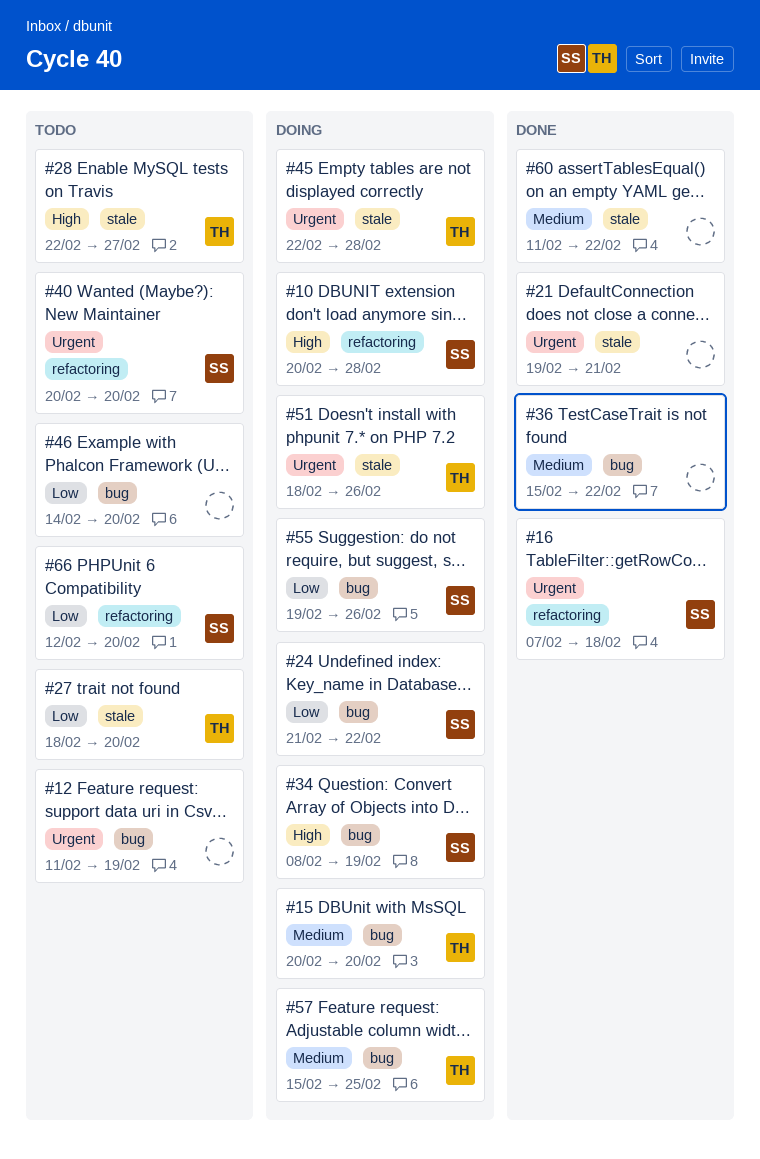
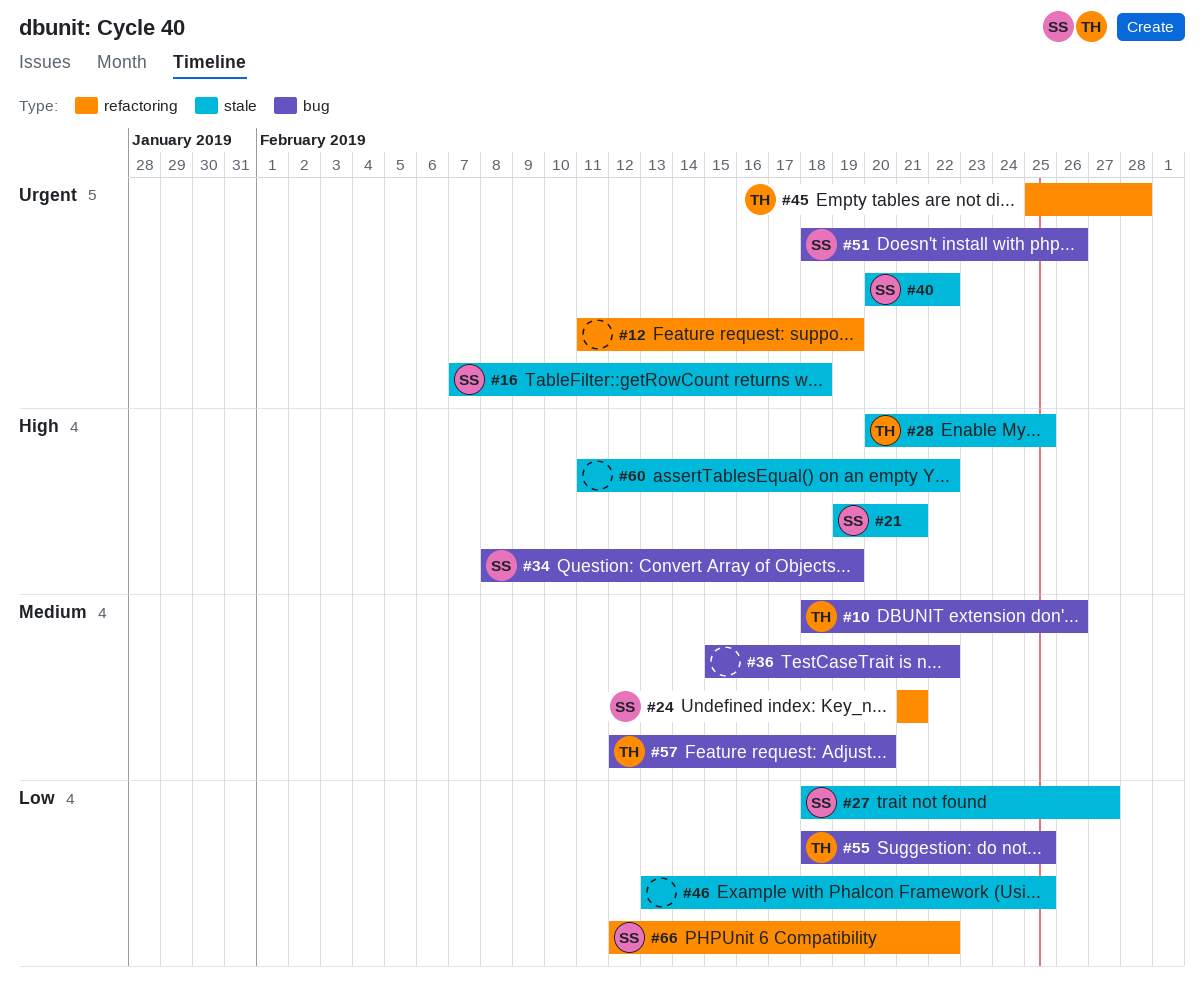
#10, owner: SS -> TH
#10, priority: High -> Medium
#10, label: refactoring -> bug
#10, start: Feb 20 -> Feb 18
#10, due: Feb 28 -> Feb 26
#12, label: bug -> refactoring
#15: present -> none
#16, label: refactoring -> stale
#21, owner: none -> SS
#21, priority: Urgent -> High
#24, priority: Low -> Medium
#24, label: bug -> refactoring
#24, due: Feb 22 -> Feb 21
#27, owner: TH -> SS
#27, due: Feb 20 -> Feb 27
#28, start: Feb 22 -> Feb 20
#28, due: Feb 27 -> Feb 25
#40, label: refactoring -> stale
#40, due: Feb 20 -> Feb 22
#45, label: stale -> refactoring
#45, start: Feb 22 -> Feb 25
#46, label: bug -> stale
#46, start: Feb 14 -> Feb 13
#46, due: Feb 20 -> Feb 25
#51, owner: TH -> SS
#51, label: stale -> bug
#55, owner: SS -> TH
#55, start: Feb 19 -> Feb 18
#55, due: Feb 26 -> Feb 25
#57, start: Feb 15 -> Feb 12
#57, due: Feb 25 -> Feb 20
#60, priority: Medium -> High
#66, due: Feb 20 -> Feb 22

